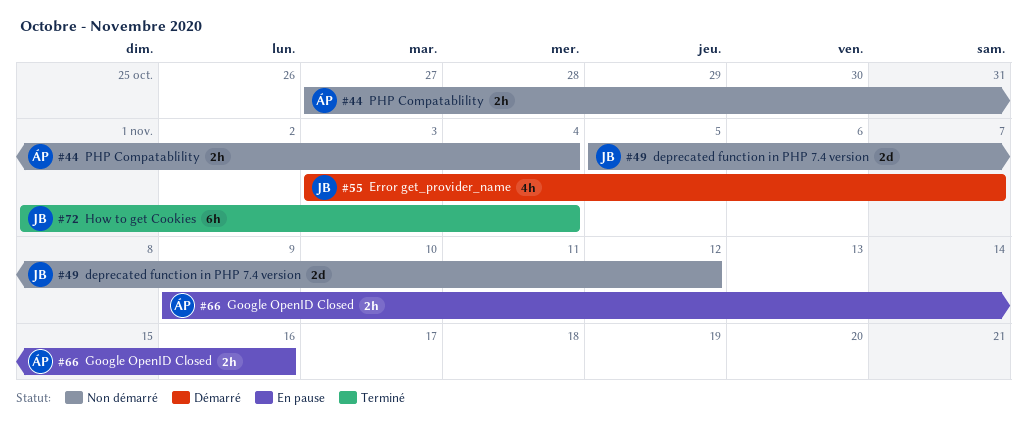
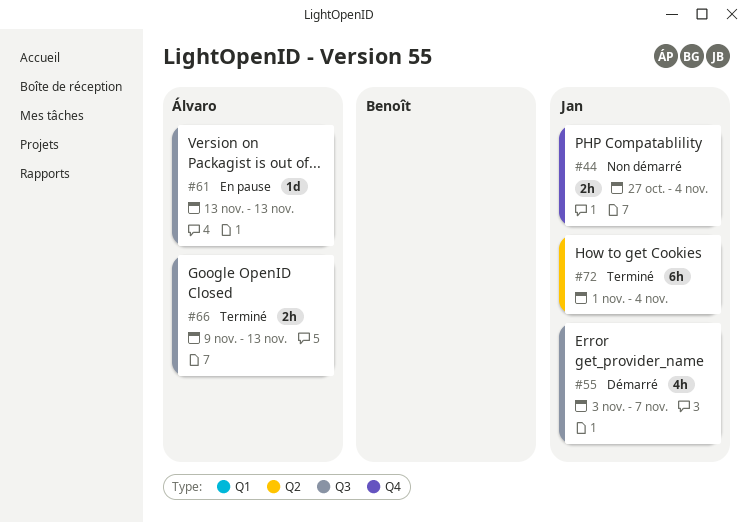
#44, owner: Álvaro -> Jan
#49: present -> none
#61: none -> present
#66, status: En pause -> Terminé
#66, due: Nov 16 -> Nov 13

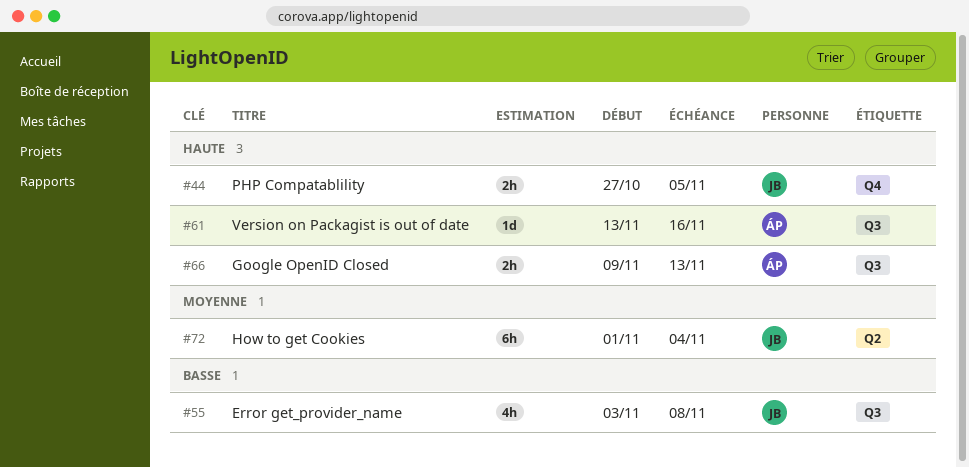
#44, due: Nov 4 -> Nov 5
#55, due: Nov 7 -> Nov 8
#61, due: Nov 13 -> Nov 16

